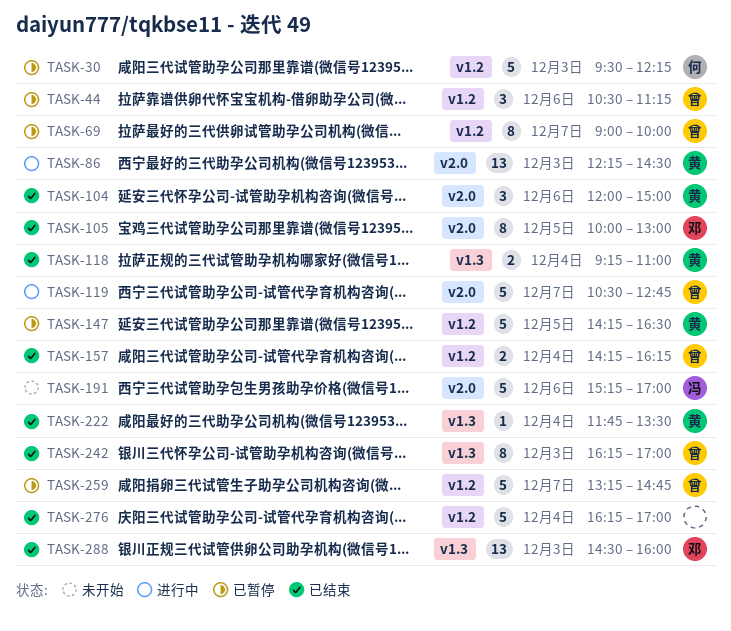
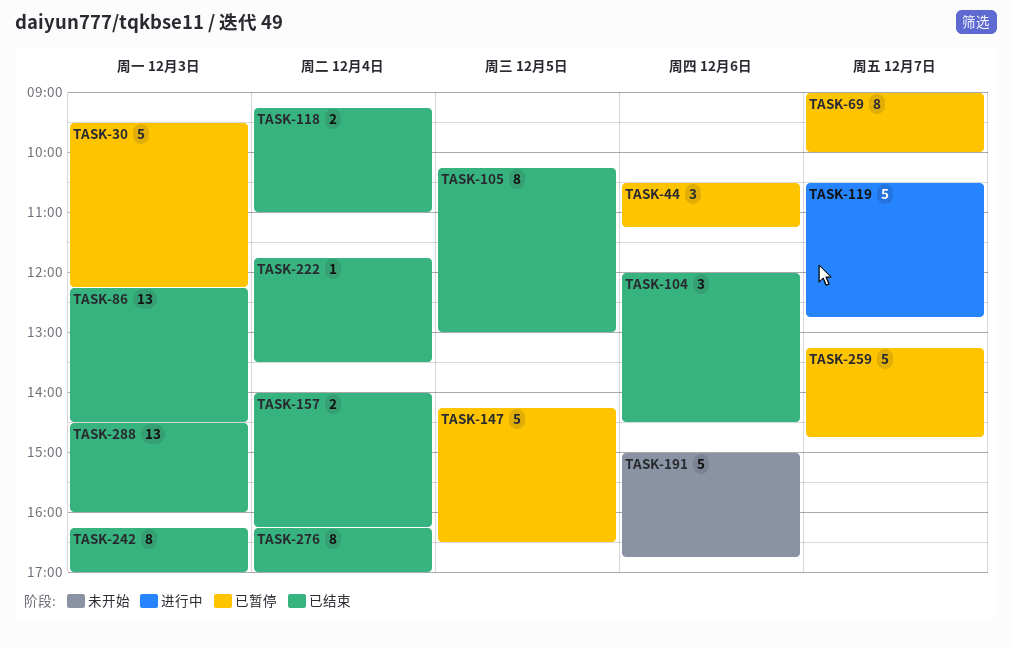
TASK-86, status: 进行中 -> 已结束
TASK-104, ends: 15:00 -> 14:30
TASK-105, begins: 10:00 -> 10:15
TASK-157, begins: 14:15 -> 14:00
TASK-191, begins: 15:15 -> 15:00
TASK-191, ends: 17:00 -> 16:45
TASK-276, estimate: 5 -> 8

